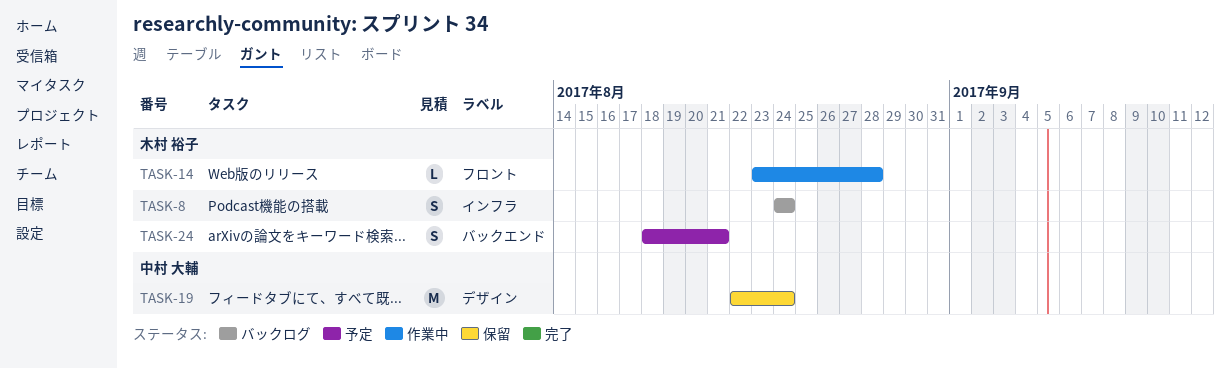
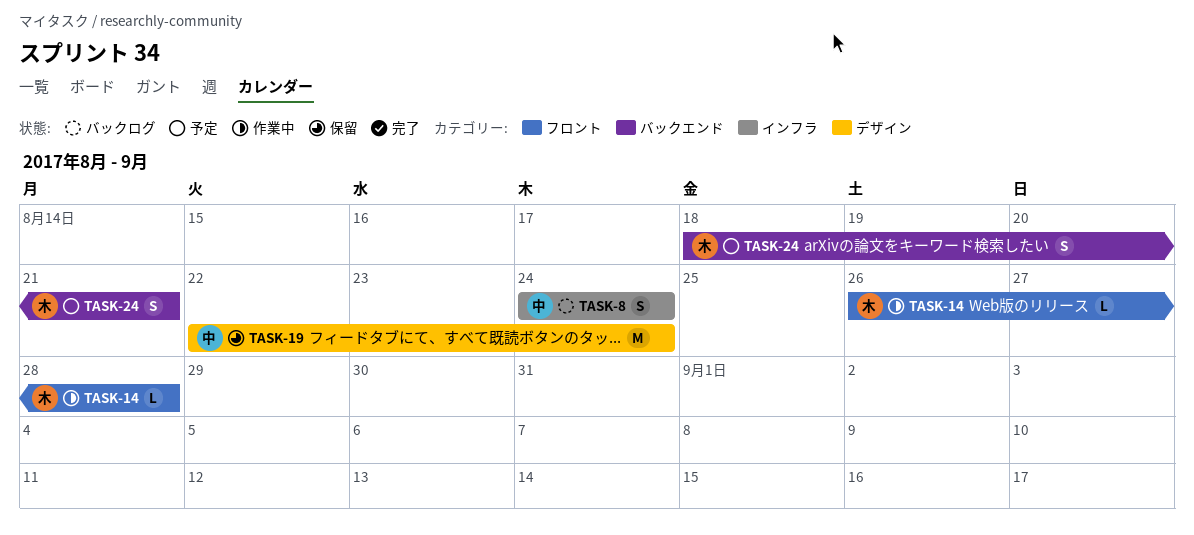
TASK-8, owner: 木村 裕子 -> 中村 大輔
TASK-14, start: Aug 23 -> Aug 26

